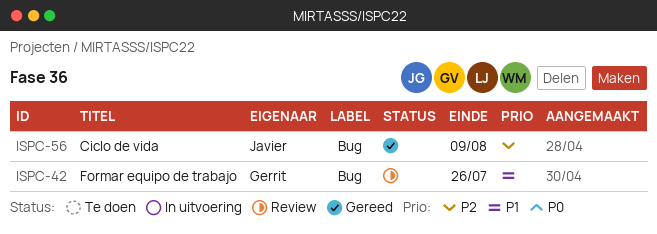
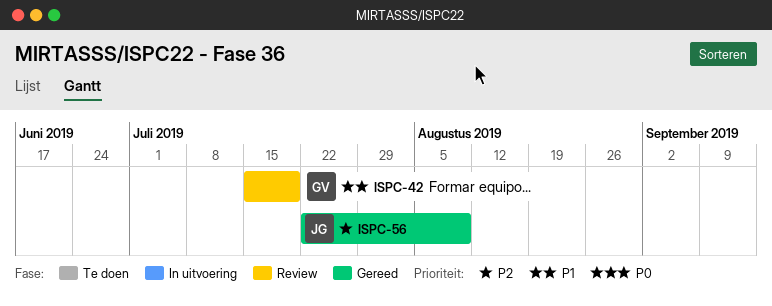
ISPC-42, due: Jul 26 -> Jul 19

